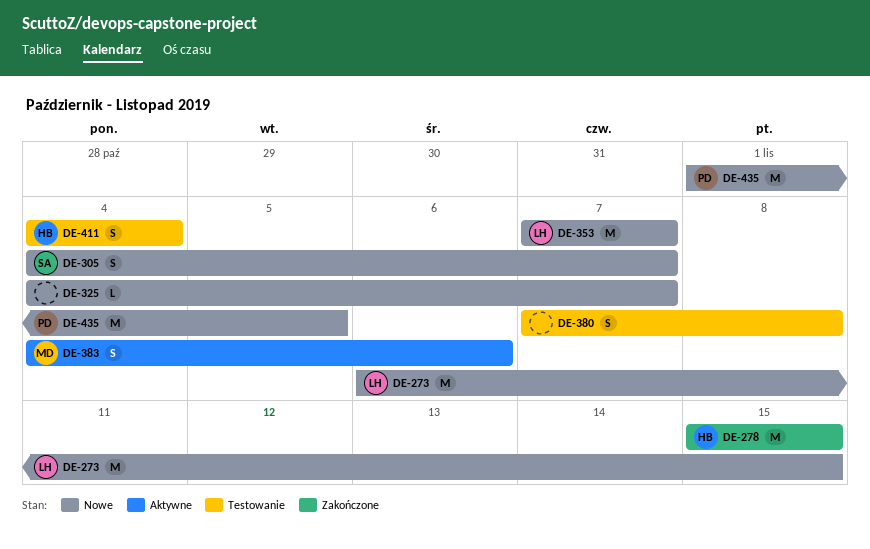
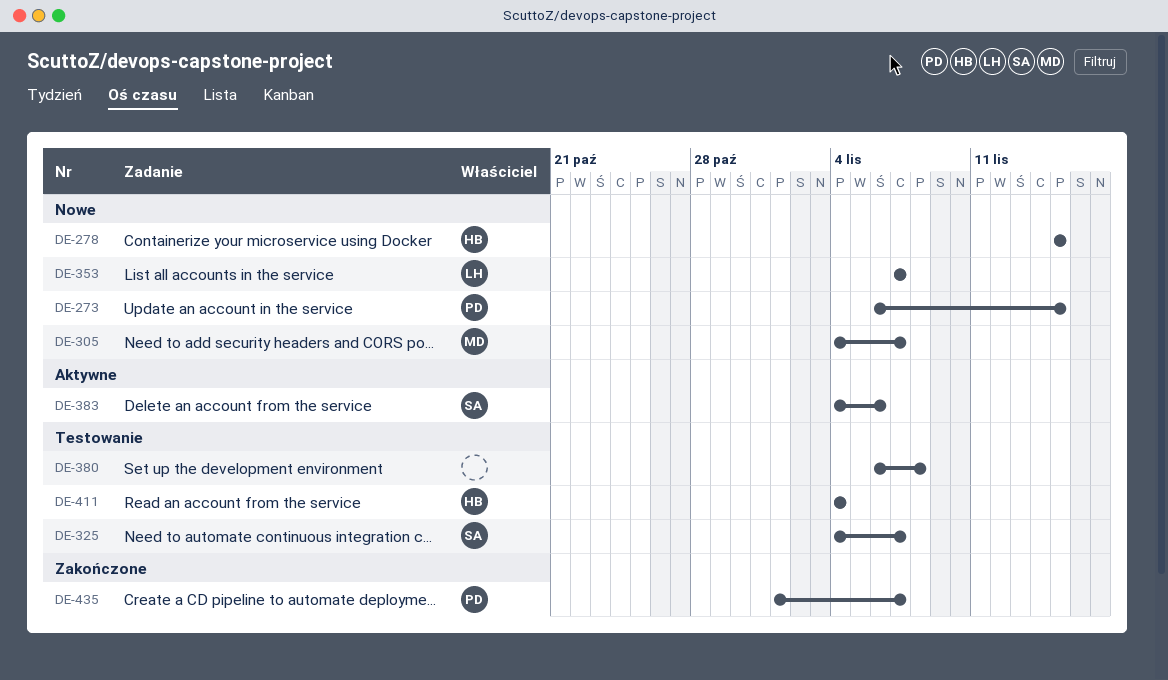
DE-273, owner: LH -> PD
DE-278, status: Zakończone -> Nowe
DE-305, owner: SA -> MD
DE-325, status: Nowe -> Testowanie
DE-325, owner: none -> SA
DE-380, start: Nov 7 -> Nov 6
DE-383, owner: MD -> SA
DE-435, status: Nowe -> Zakończone
DE-435, due: Nov 5 -> Nov 7

